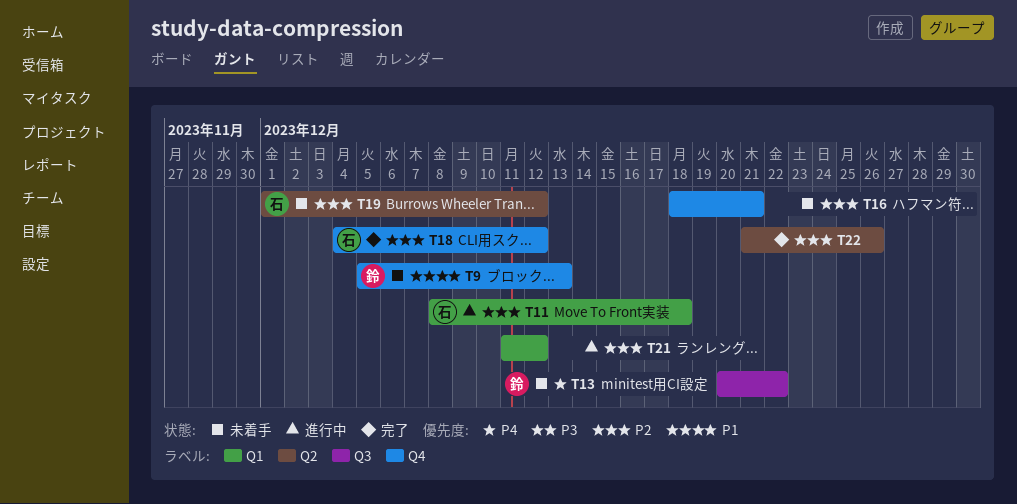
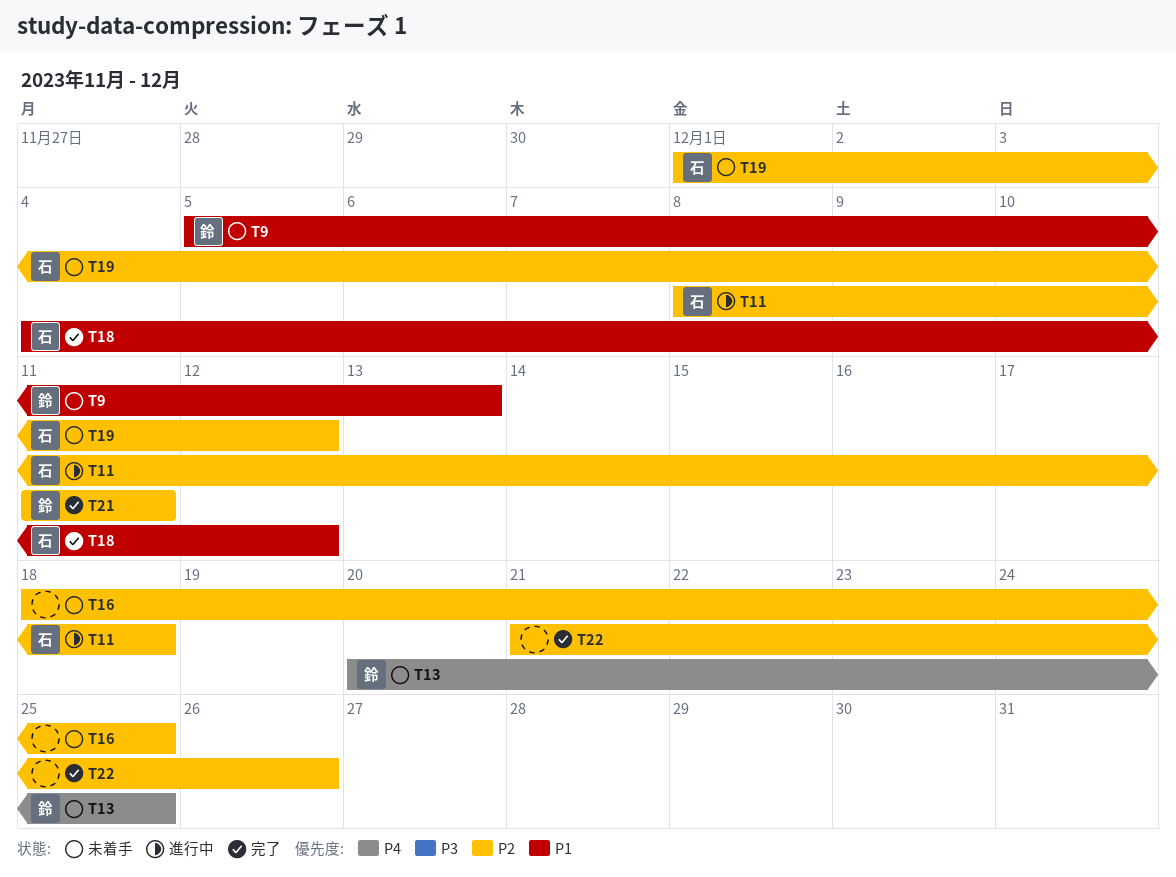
T13, due: Dec 22 -> Dec 25
T16, due: Dec 21 -> Dec 25
T18, priority: P2 -> P1
T21, status: 進行中 -> 完了
T21, owner: none -> 鈴
T21, due: Dec 12 -> Dec 11

